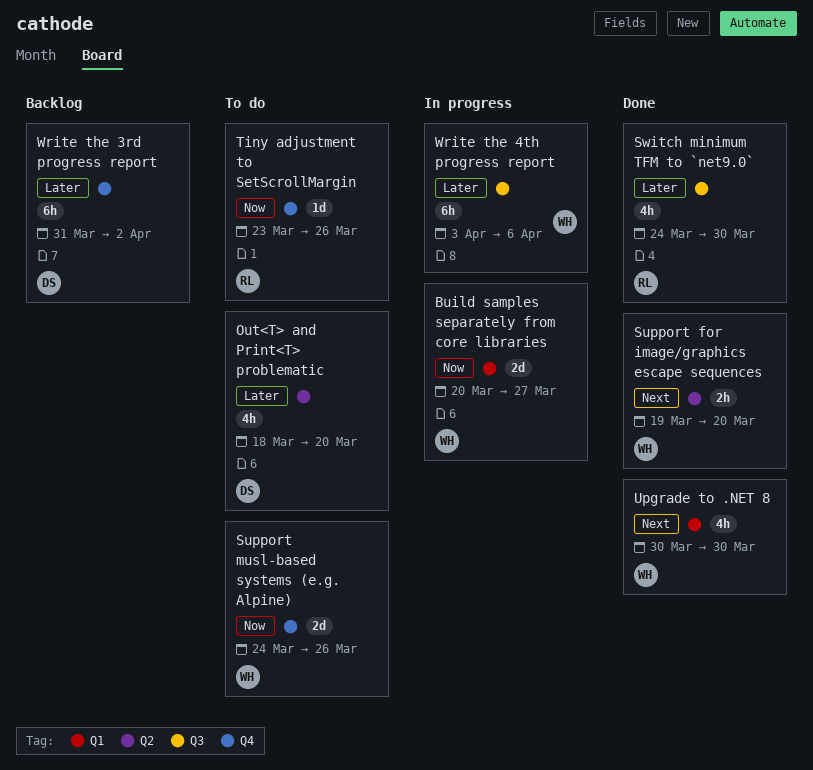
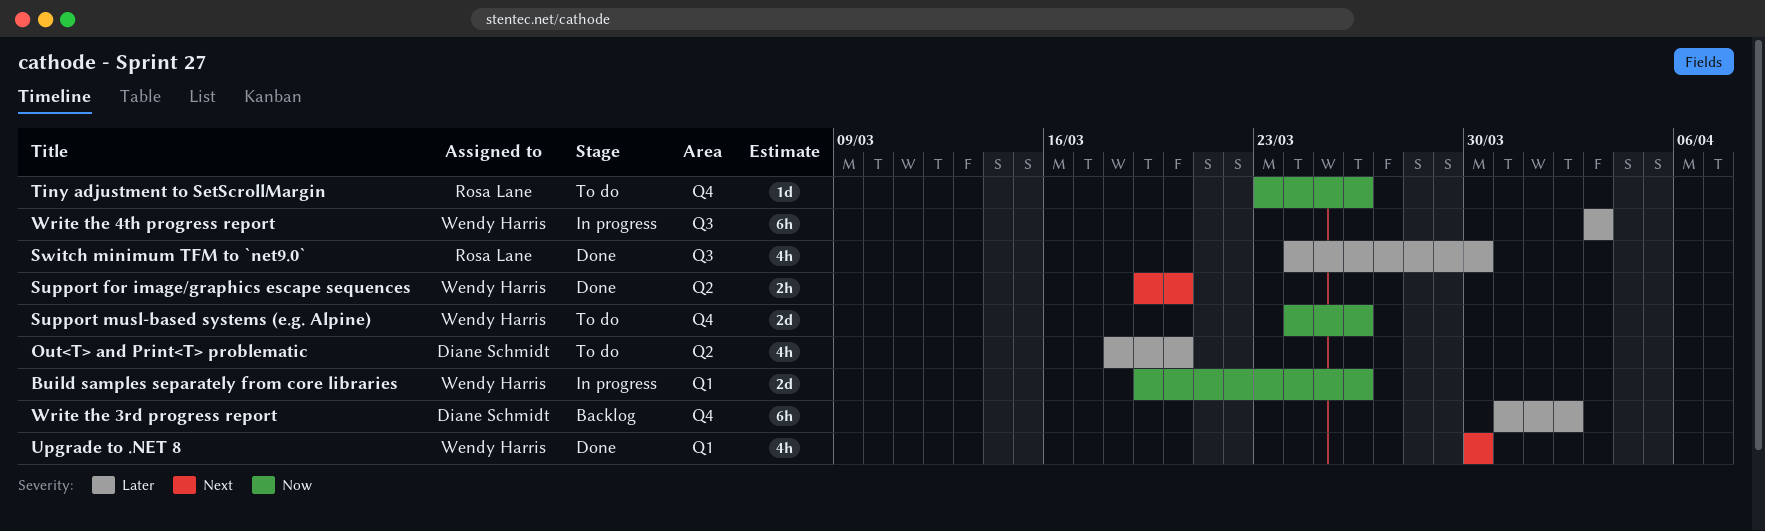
Build samples separately from core libraries, start: Mar 20 -> Mar 19
Build samples separately from core libraries, due: Mar 27 -> Mar 26
Write the 4th progress report, due: Apr 6 -> Apr 3

